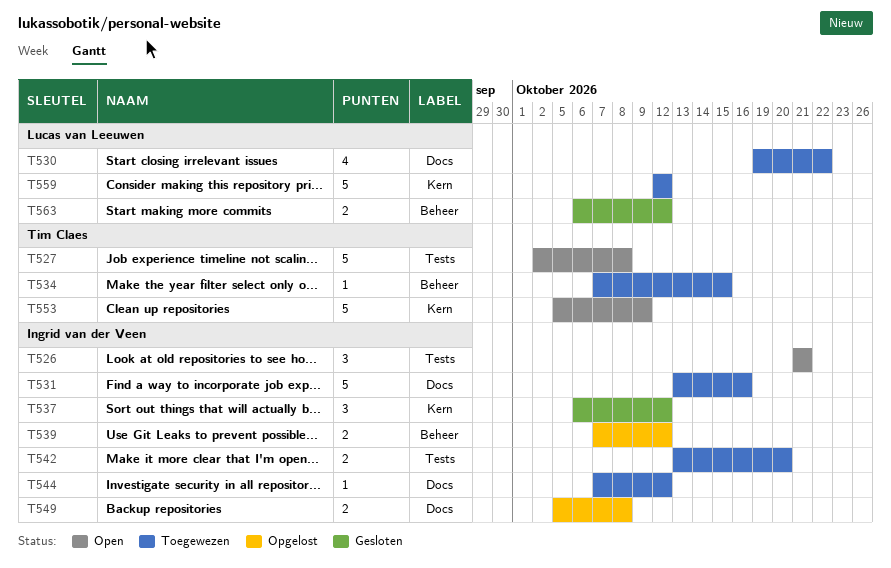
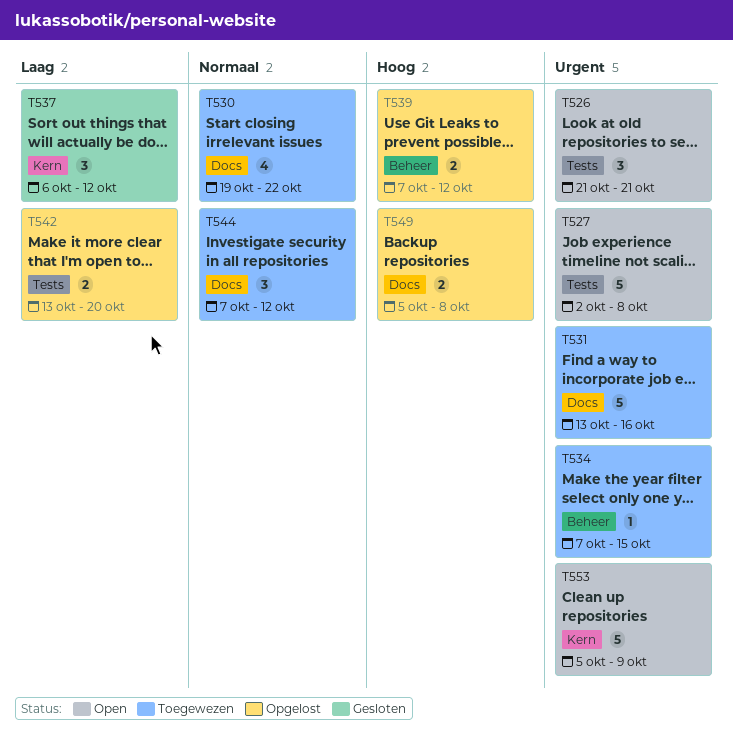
T542, status: Toegewezen -> Opgelost
T544, estimate: 1 -> 3
T559: present -> none
T563: present -> none

